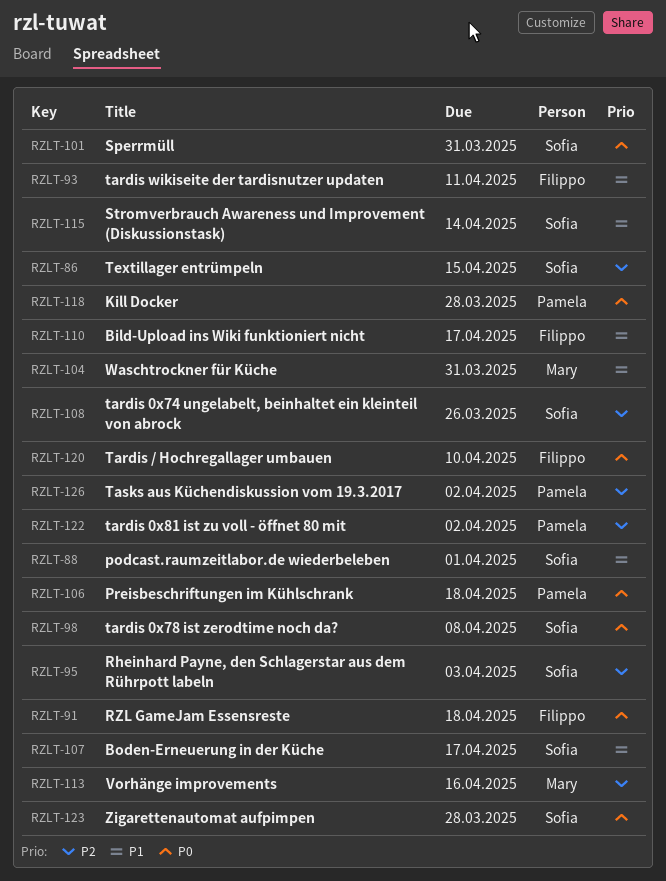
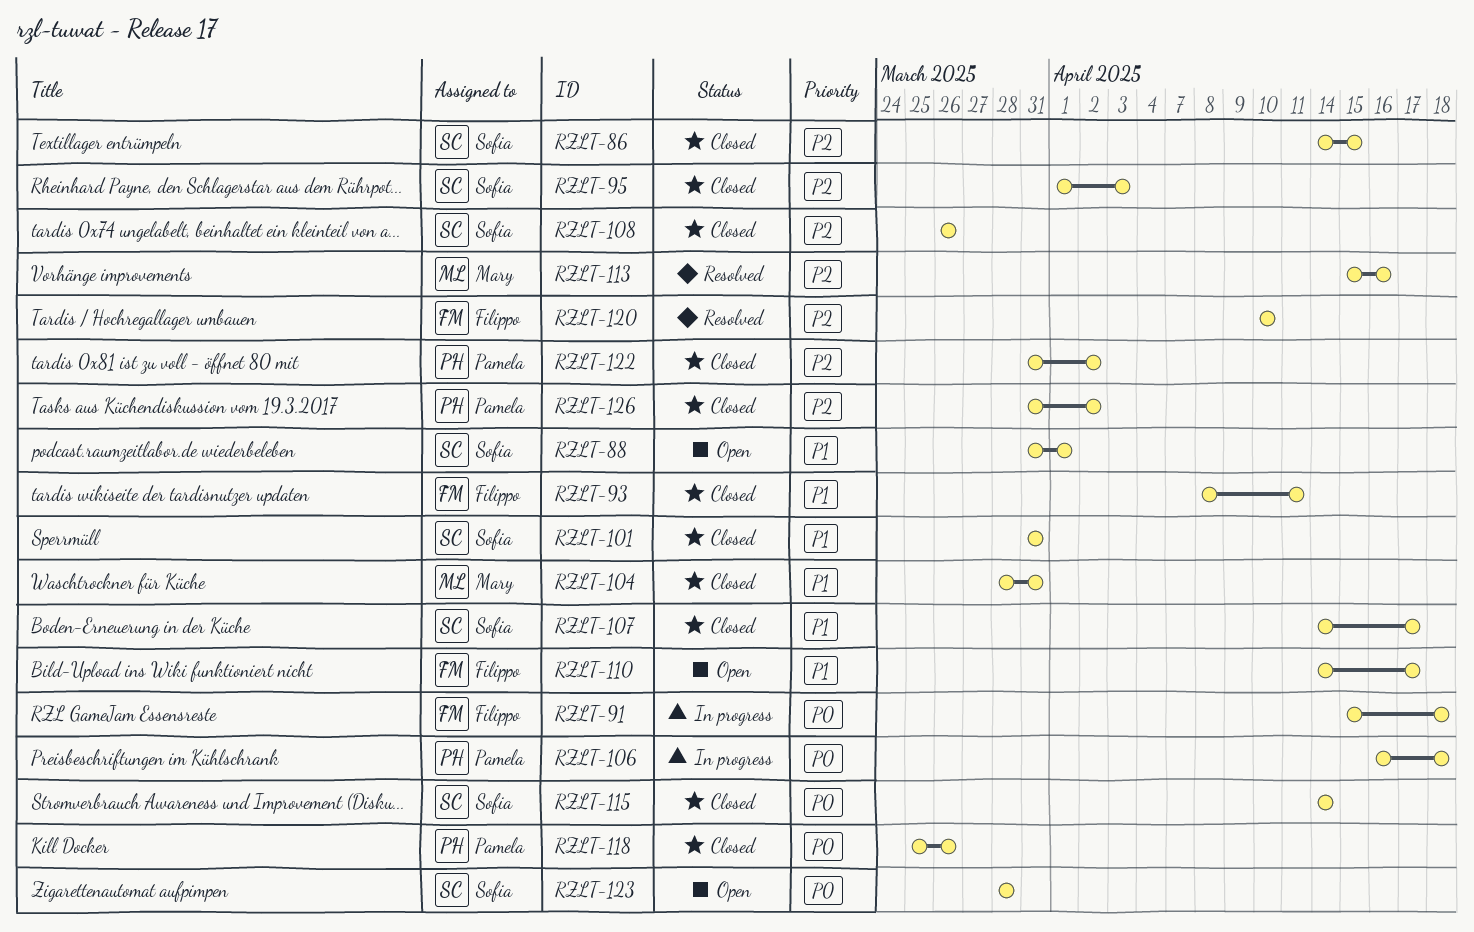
RZLT-98: present -> none
RZLT-101, priority: P0 -> P1
RZLT-115, priority: P1 -> P0
RZLT-118, due: Mar 28 -> Mar 26
RZLT-120, priority: P0 -> P2

